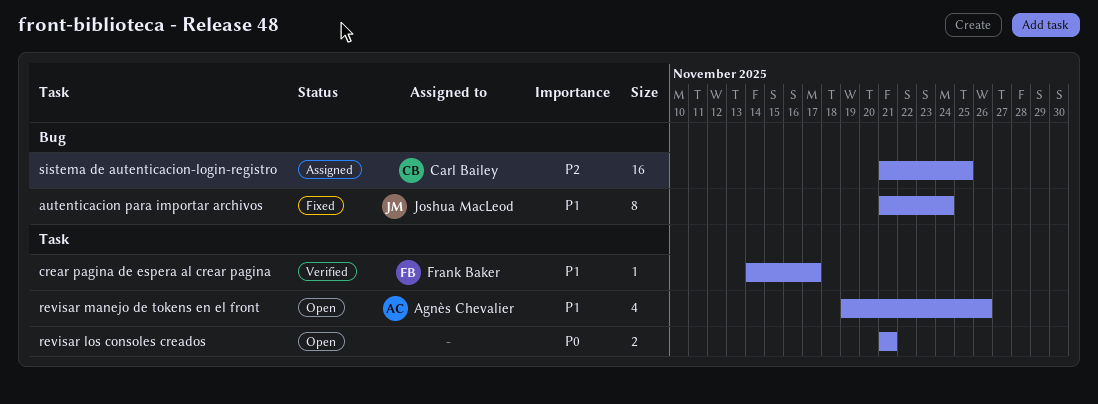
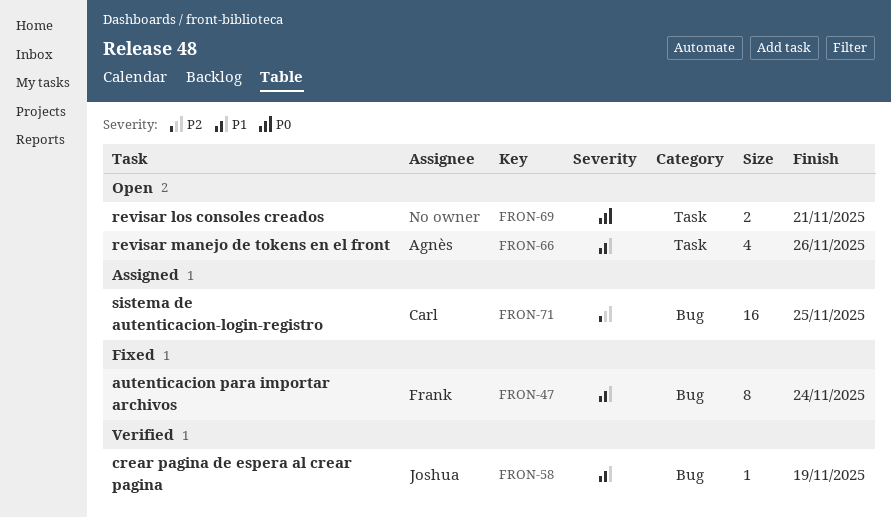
autenticacion para importar archivos, owner: Joshua MacLeod -> Frank Baker
crear pagina de espera al crear pagina, owner: Frank Baker -> Joshua MacLeod
crear pagina de espera al crear pagina, label: Task -> Bug
crear pagina de espera al crear pagina, due: Nov 17 -> Nov 19

